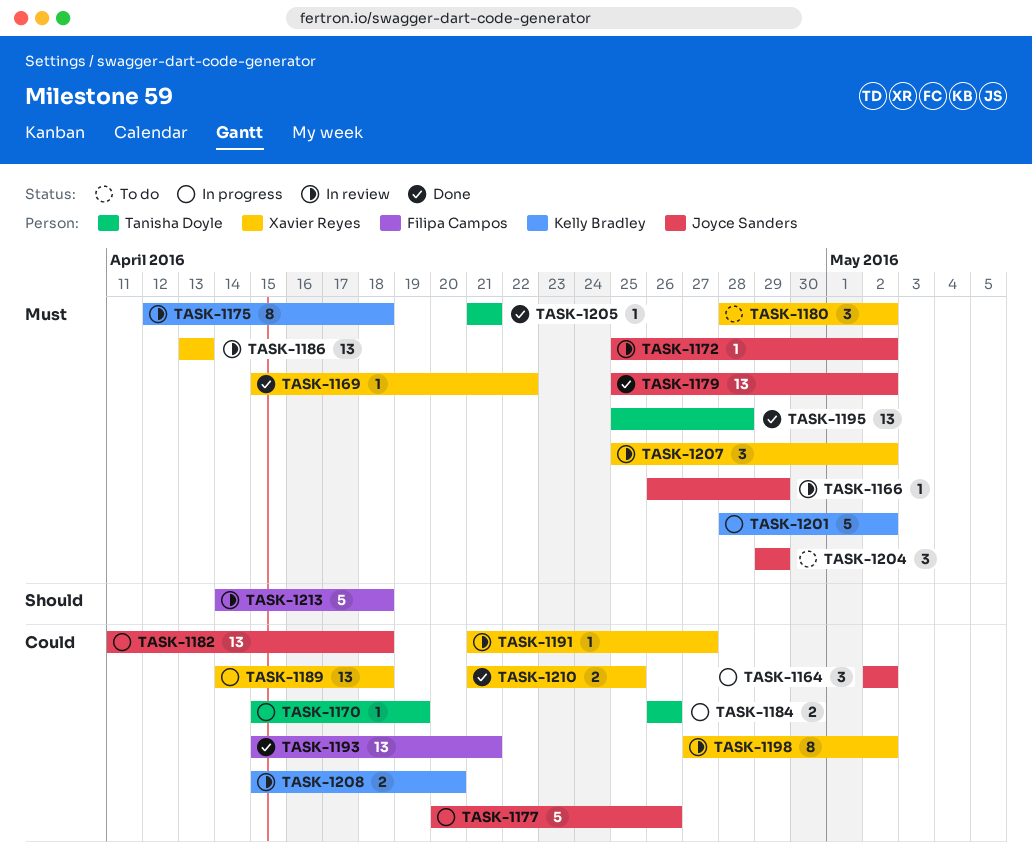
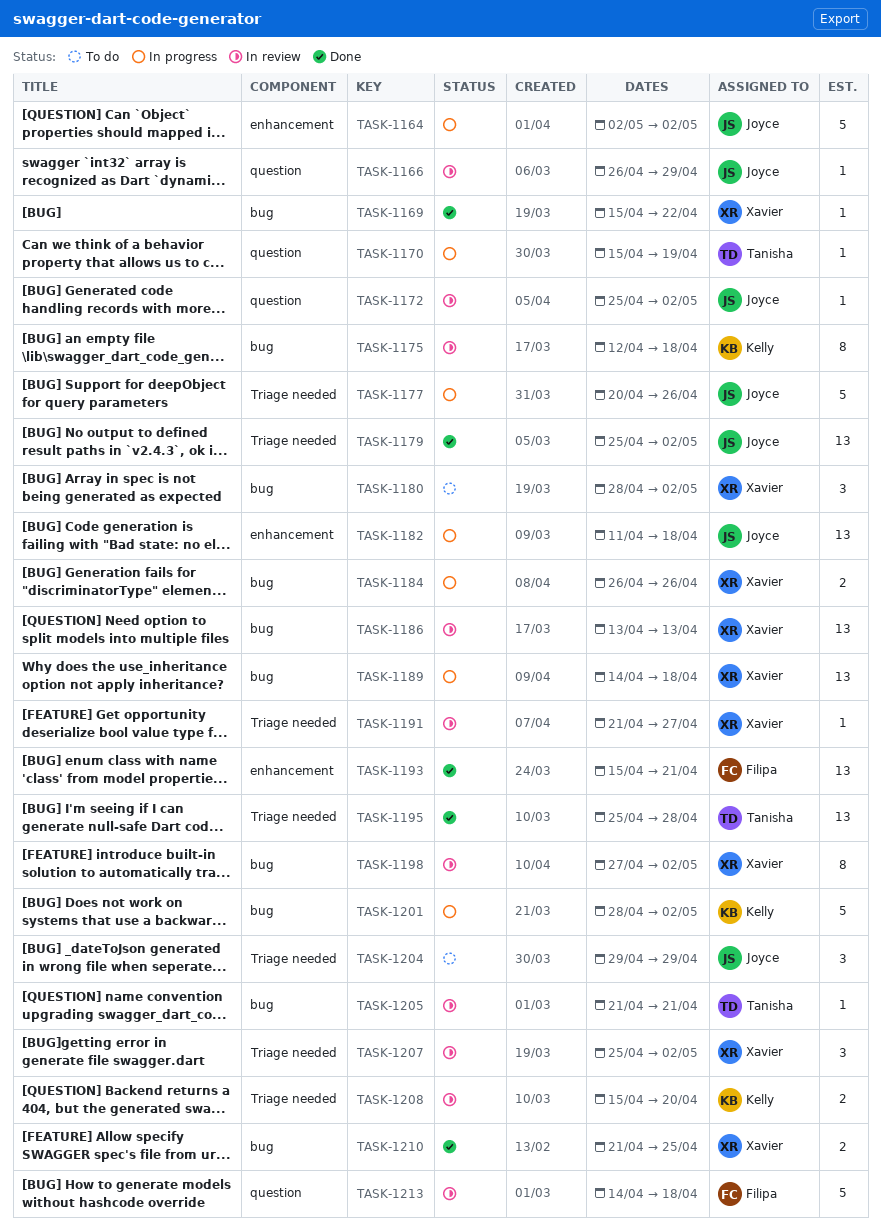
TASK-1164, estimate: 3 -> 5
TASK-1184, owner: Tanisha Doyle -> Xavier Reyes
TASK-1205, status: Done -> In review

